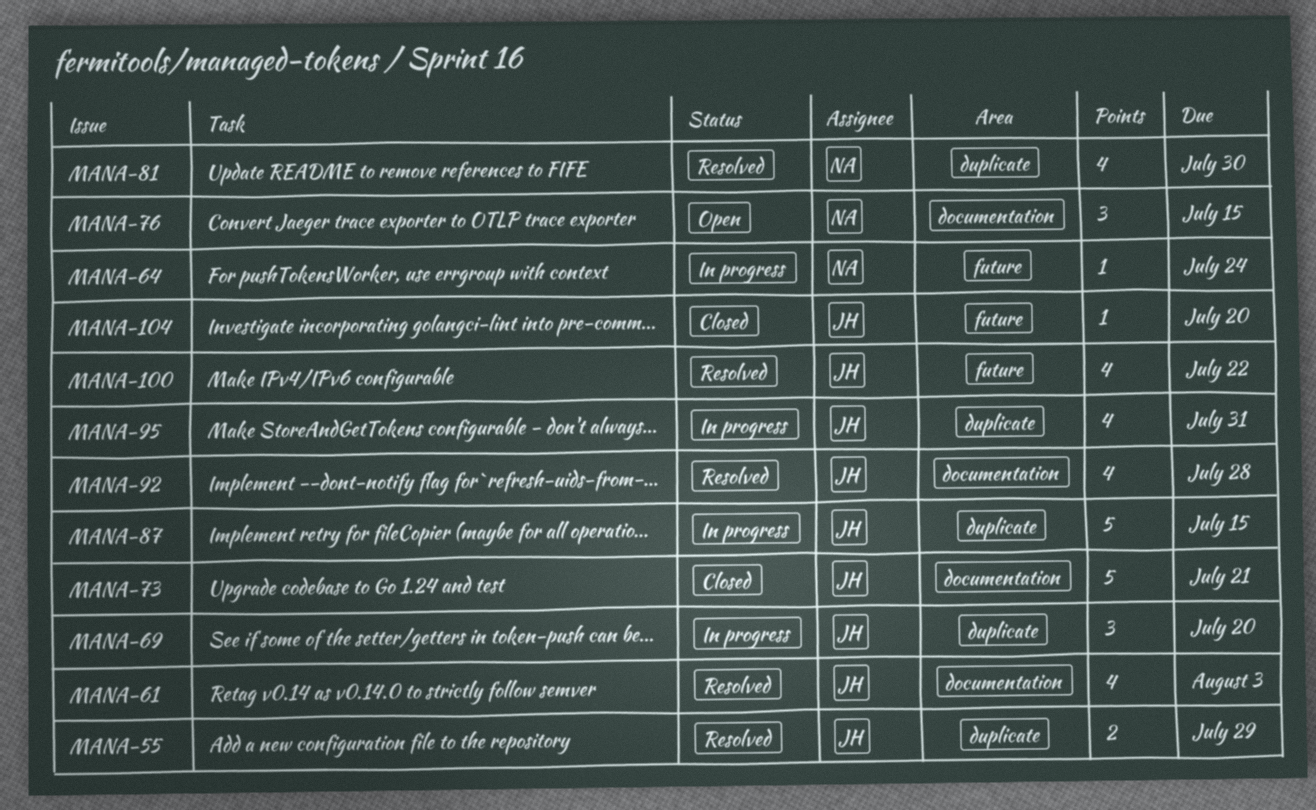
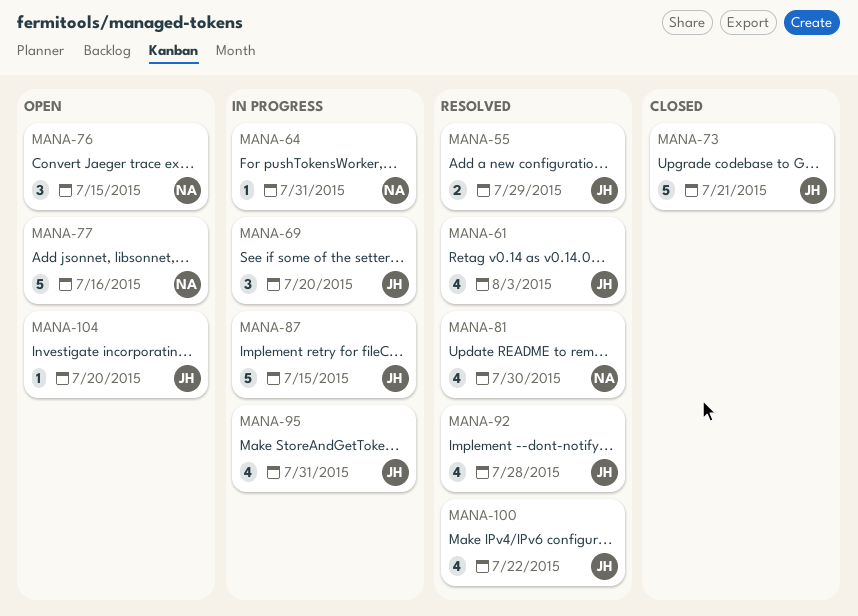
MANA-64, due: Jul 24 -> Jul 31
MANA-77: none -> present
MANA-104, status: Closed -> Open

